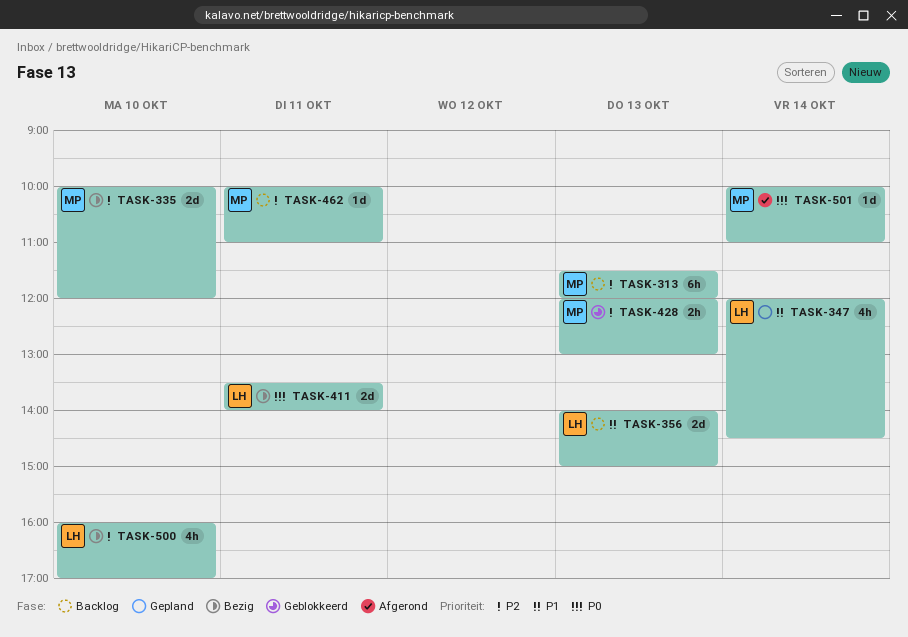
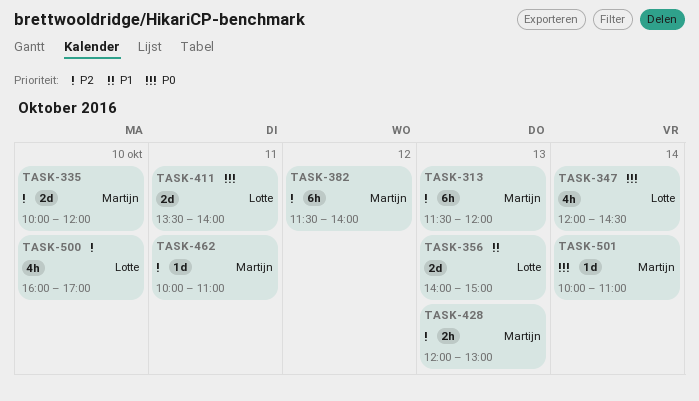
TASK-347, priority: P1 -> P0
TASK-382: none -> present

